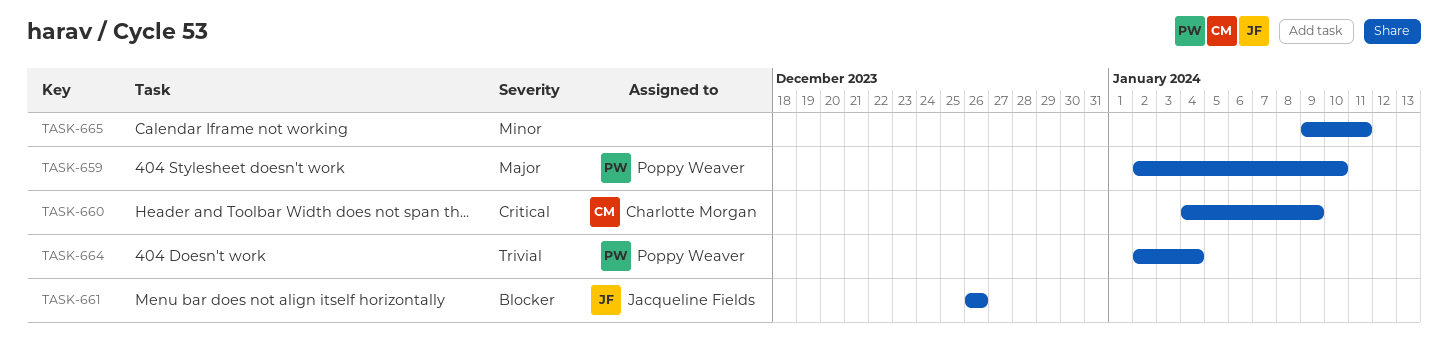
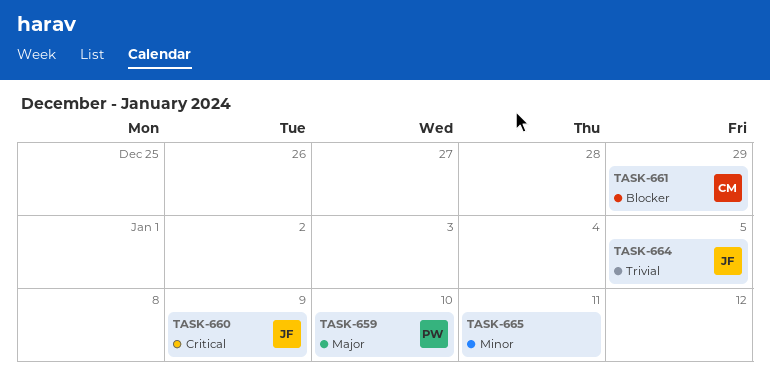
TASK-660, owner: Charlotte Morgan -> Jacqueline Fields
TASK-661, owner: Jacqueline Fields -> Charlotte Morgan
TASK-661, due: Dec 26 -> Dec 29
TASK-664, owner: Poppy Weaver -> Jacqueline Fields
TASK-664, due: Jan 4 -> Jan 5

